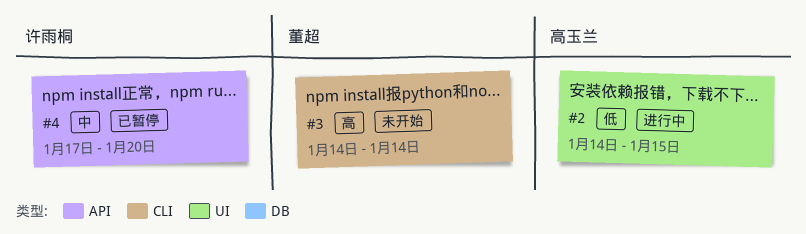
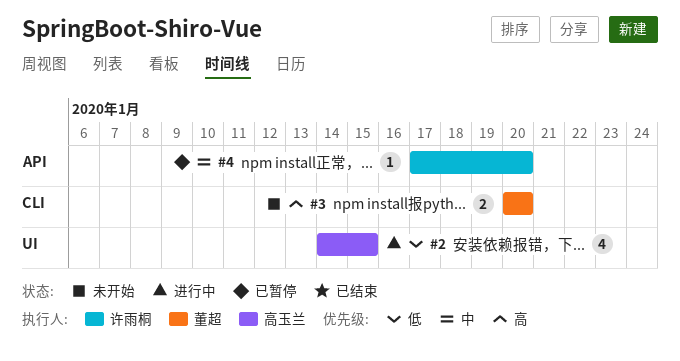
#3, start: Jan 14 -> Jan 20
#3, due: Jan 14 -> Jan 20

